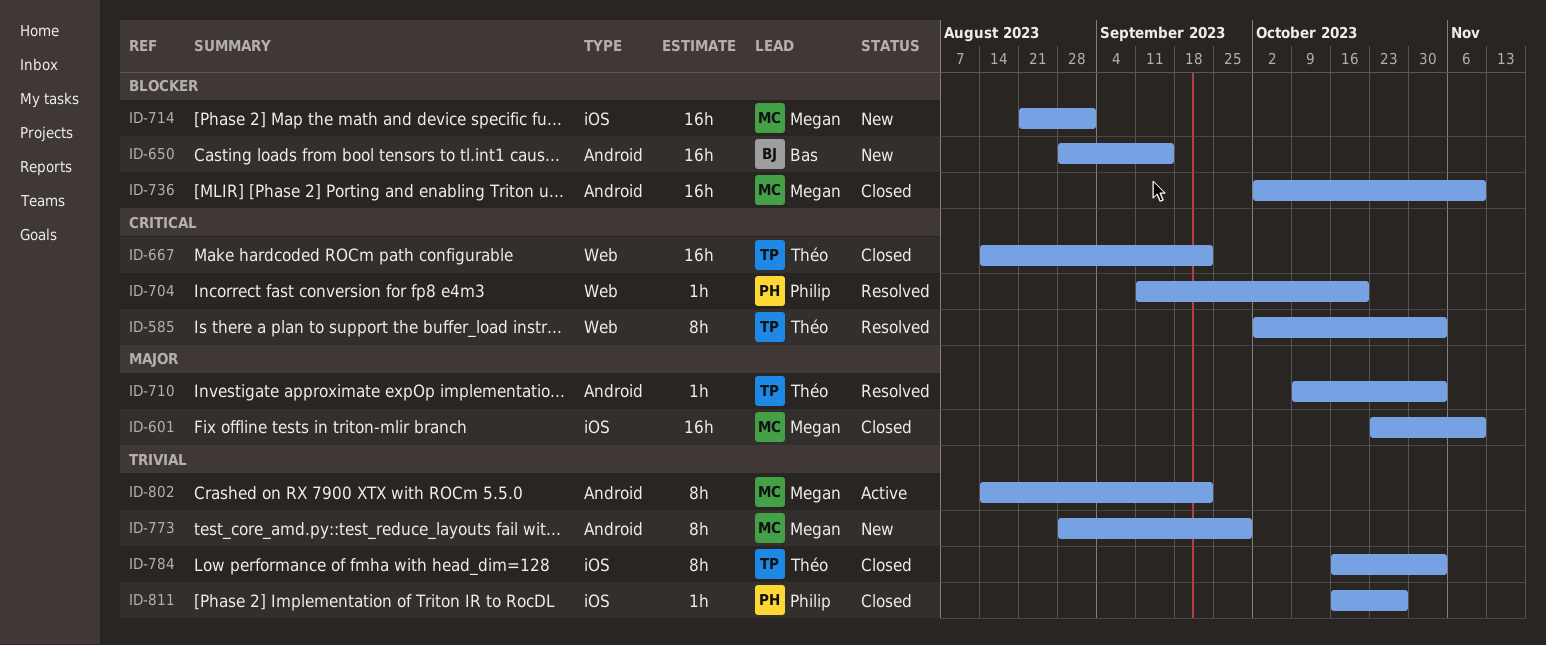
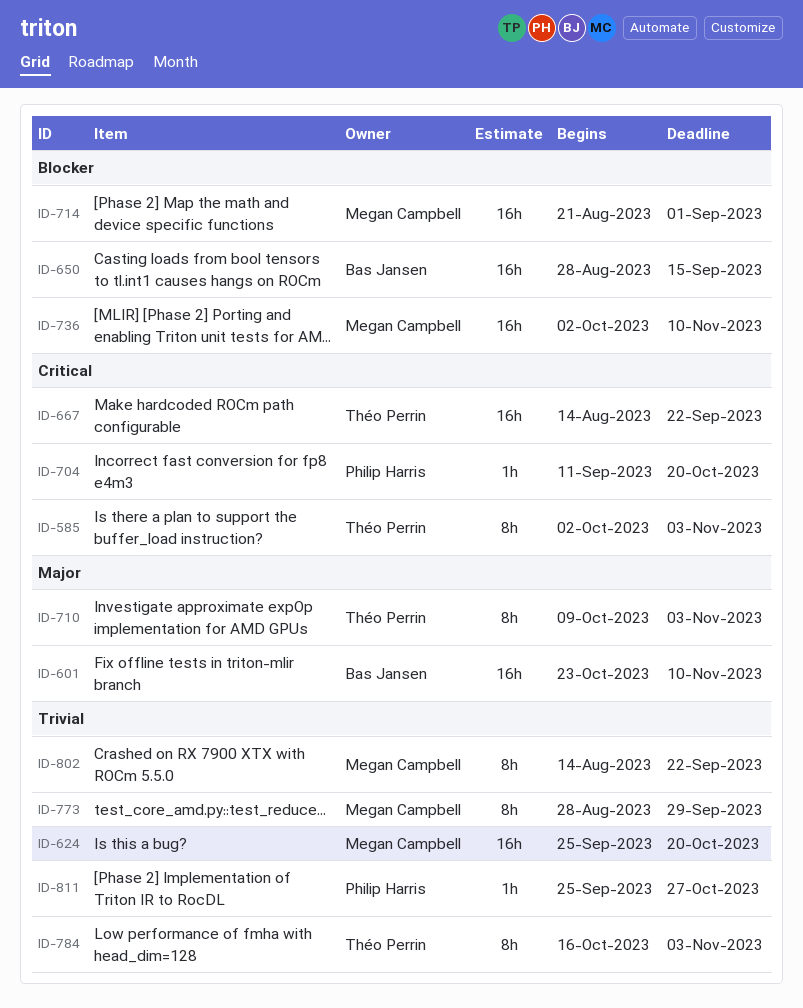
ID-601, owner: Megan Campbell -> Bas Jansen
ID-624: none -> present
ID-710, estimate: 1h -> 8h
ID-811, start: Oct 16 -> Sep 25

